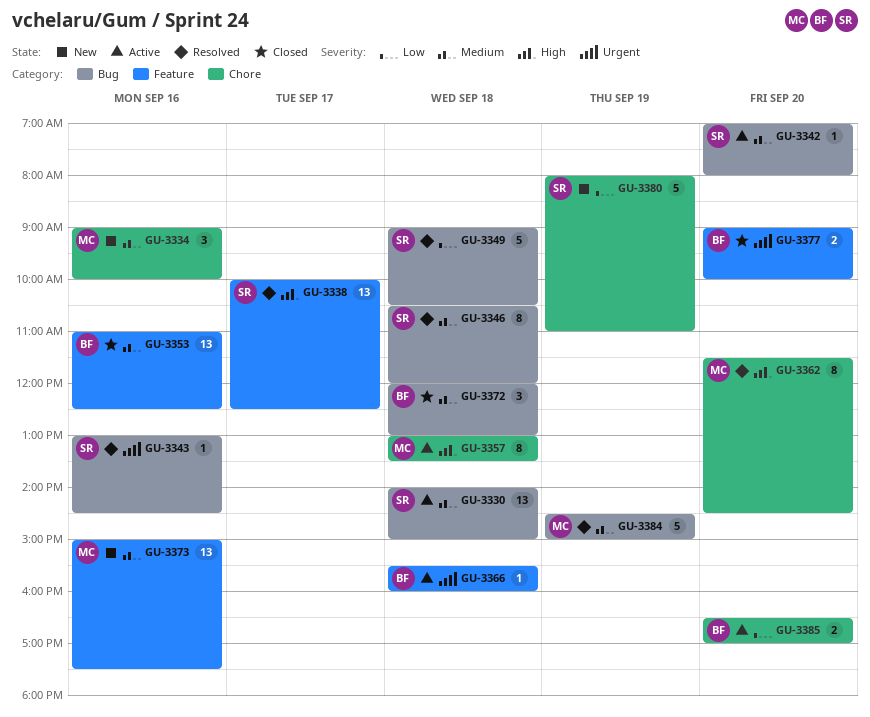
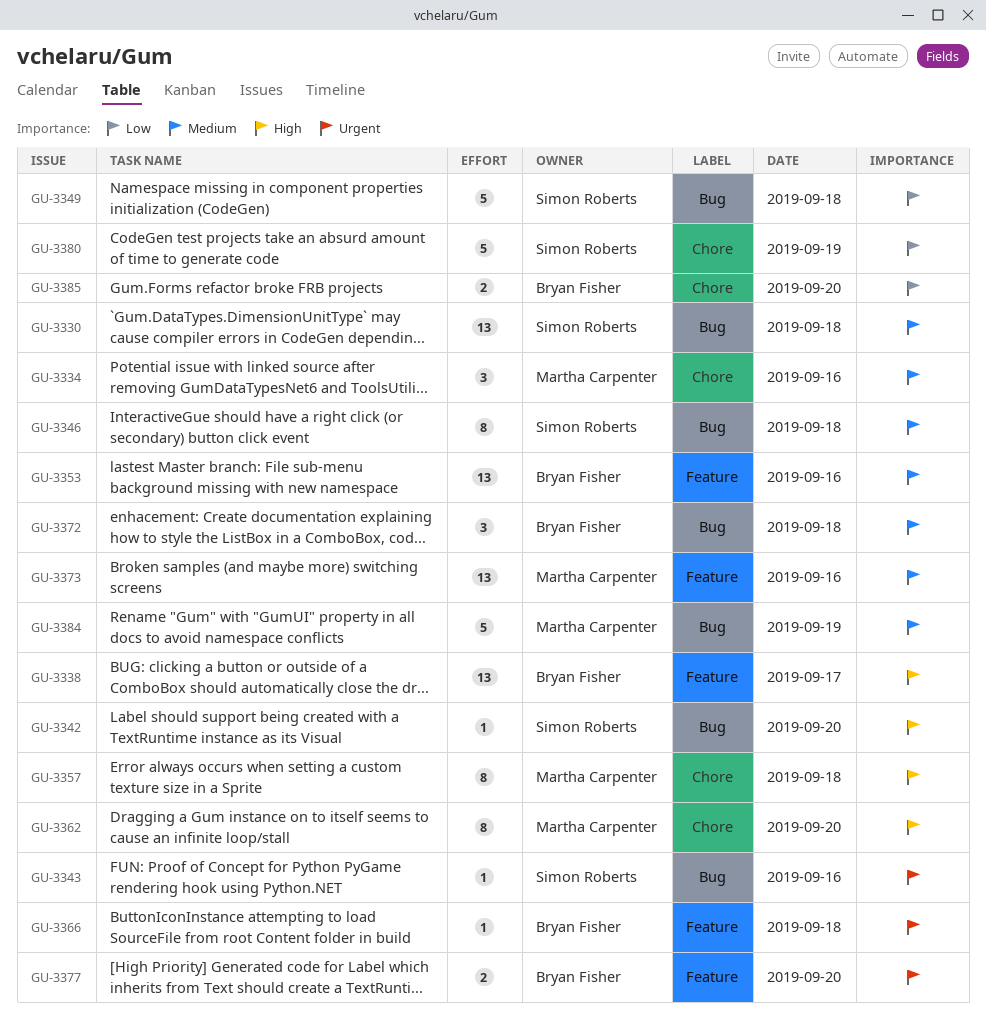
GU-3338, owner: Simon Roberts -> Bryan Fisher
GU-3342, priority: Medium -> High

